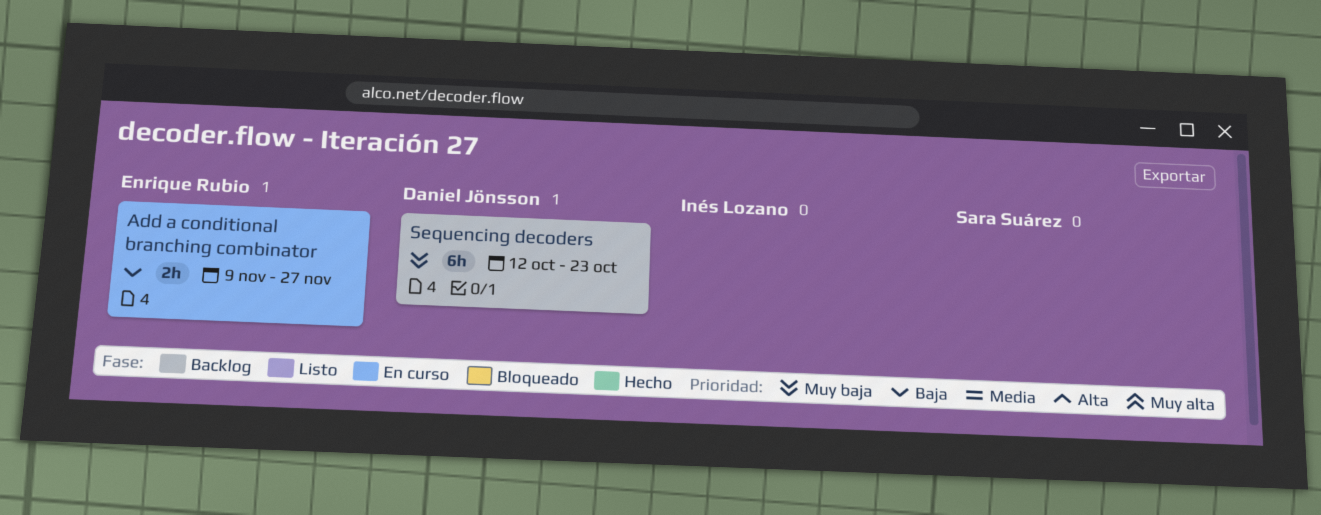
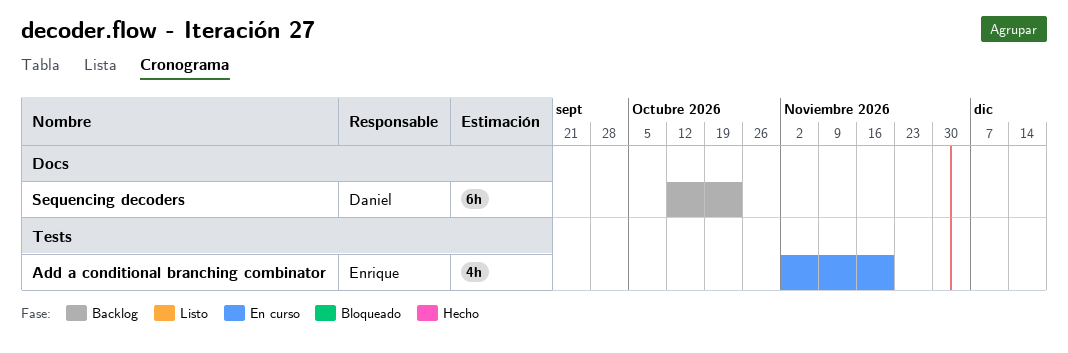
Add a conditional branching combinator, estimate: 2h -> 4h
Add a conditional branching combinator, start: Nov 9 -> Nov 2
Add a conditional branching combinator, due: Nov 27 -> Nov 20

